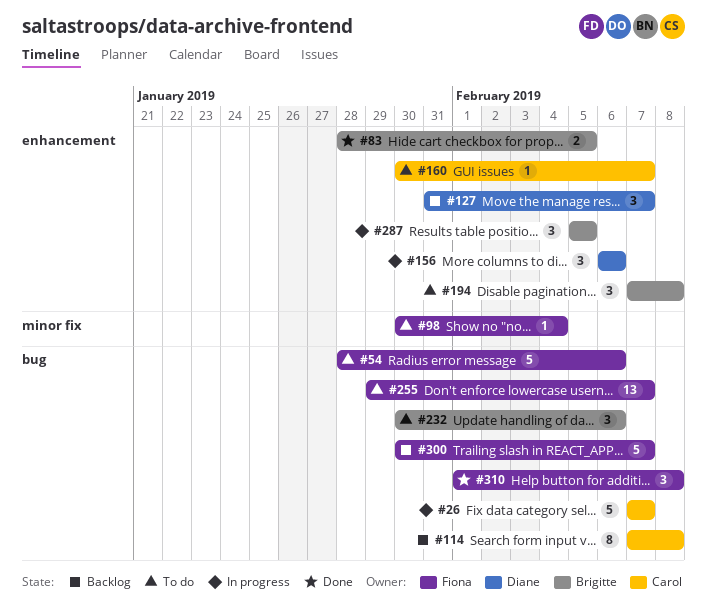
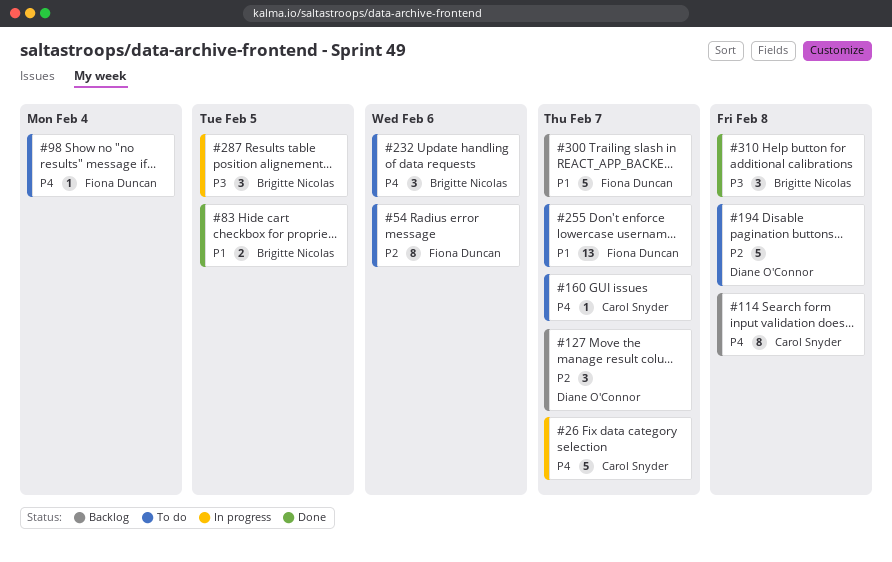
#54, estimate: 5 -> 8
#156: present -> none
#194, owner: Brigitte Nicolas -> Diane O'Connor
#194, estimate: 3 -> 5
#310, owner: Fiona Duncan -> Brigitte Nicolas

